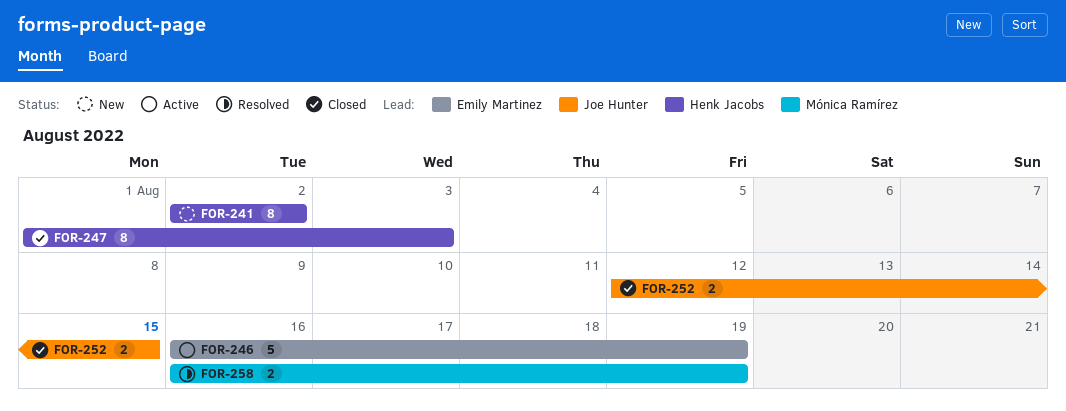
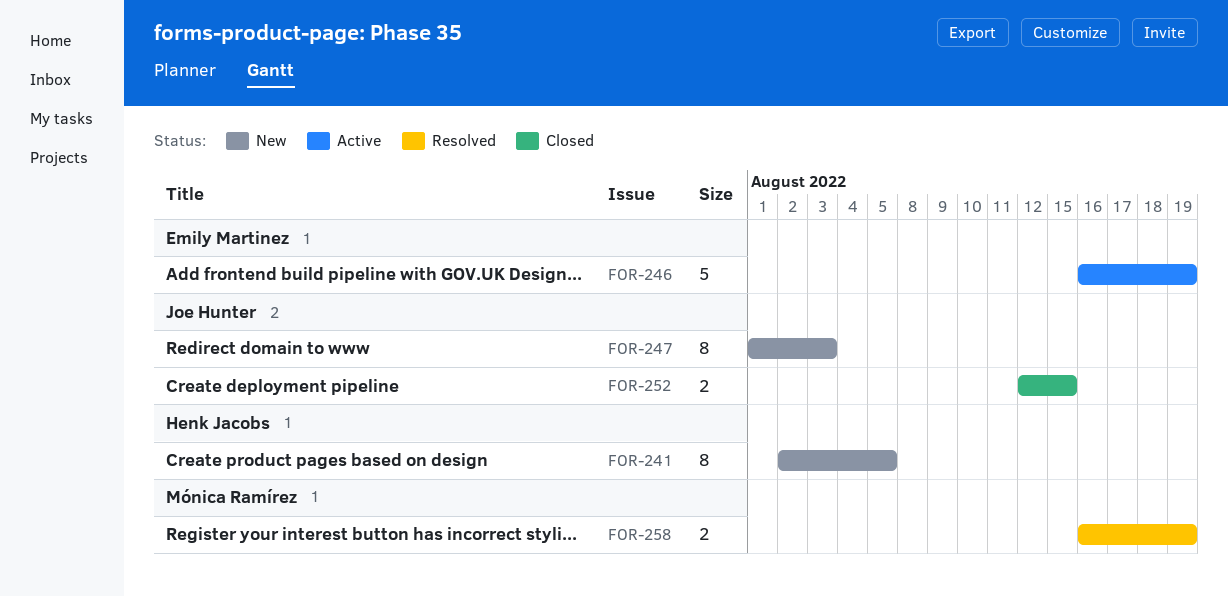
FOR-241, due: Aug 2 -> Aug 5
FOR-247, status: Closed -> New
FOR-247, owner: Henk Jacobs -> Joe Hunter

